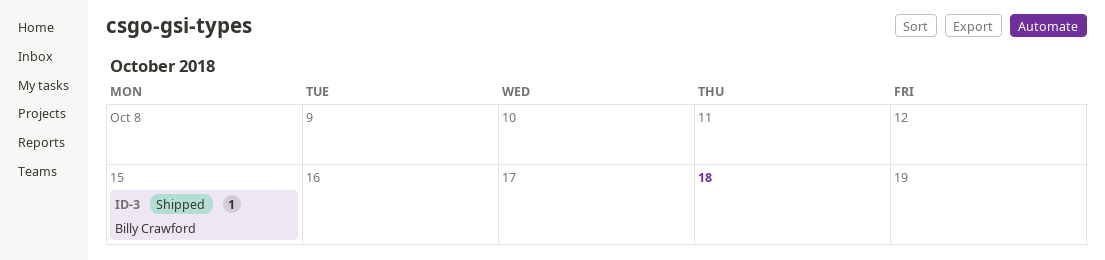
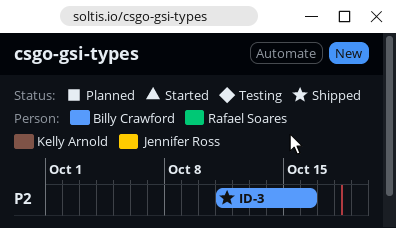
ID-3, due: Oct 15 -> Oct 16

